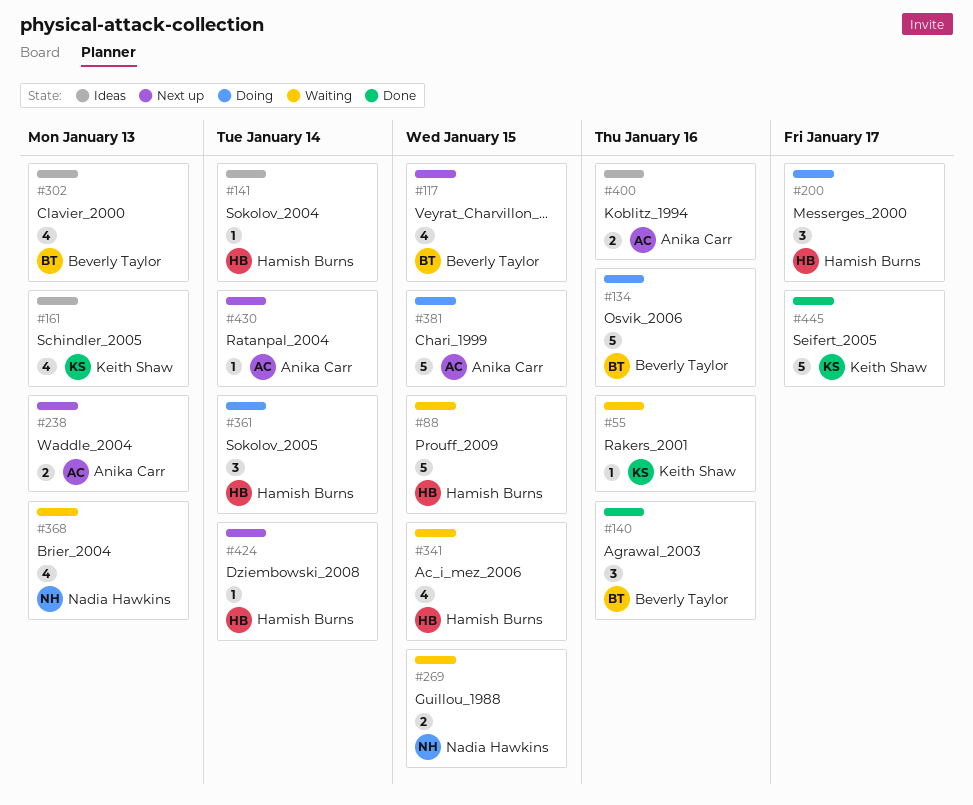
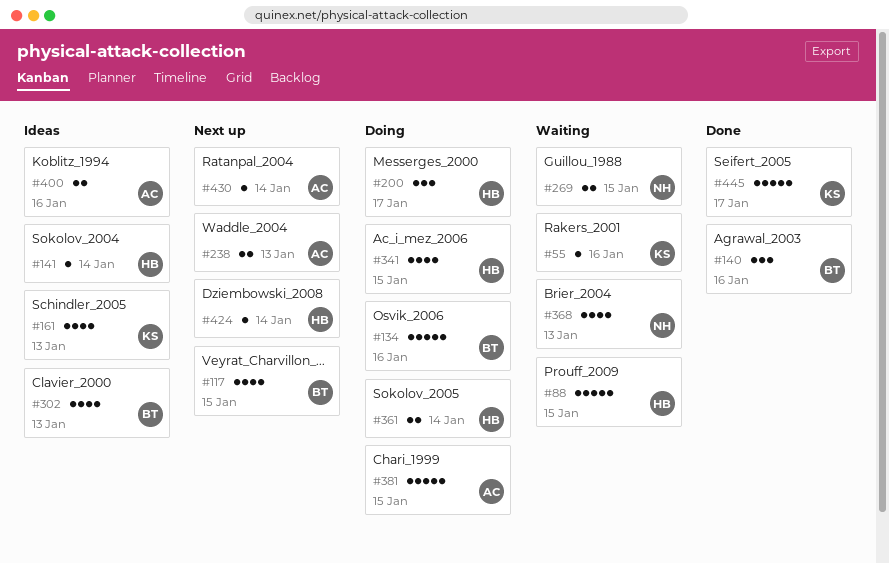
#341, status: Waiting -> Doing
#361, estimate: 3 -> 2

